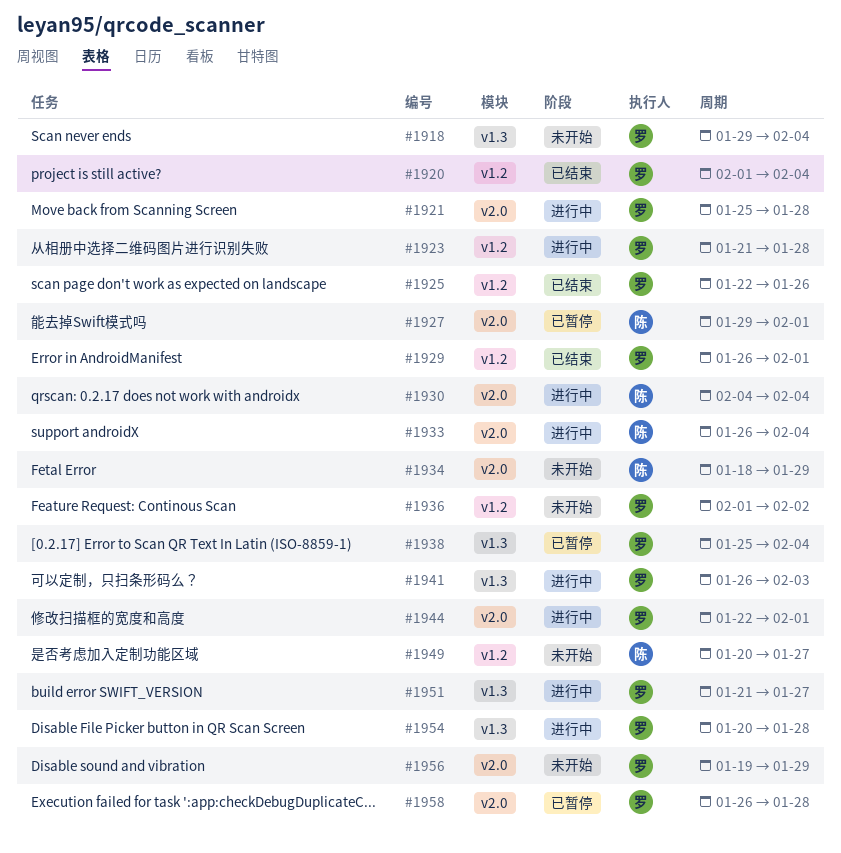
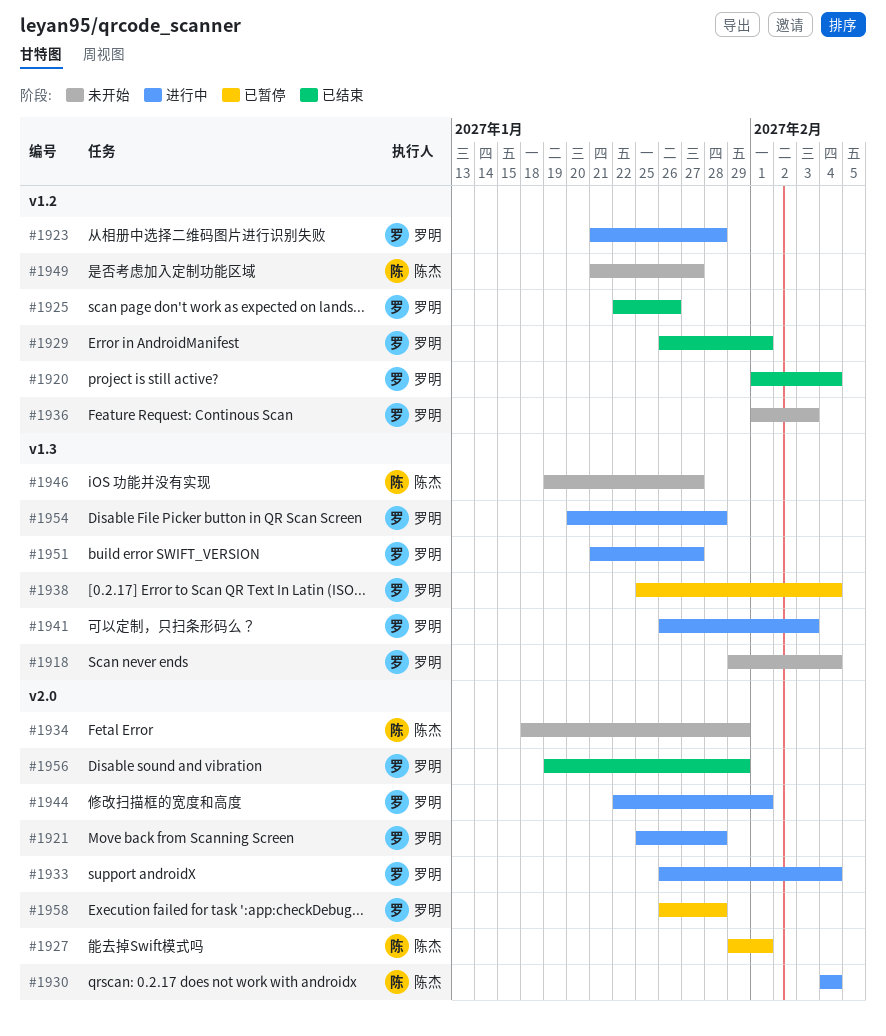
#1933, owner: 陈杰 -> 罗明
#1936, due: Feb 2 -> Feb 3
#1946: none -> present
#1949, start: Jan 20 -> Jan 21
#1956, status: 未开始 -> 已结束

